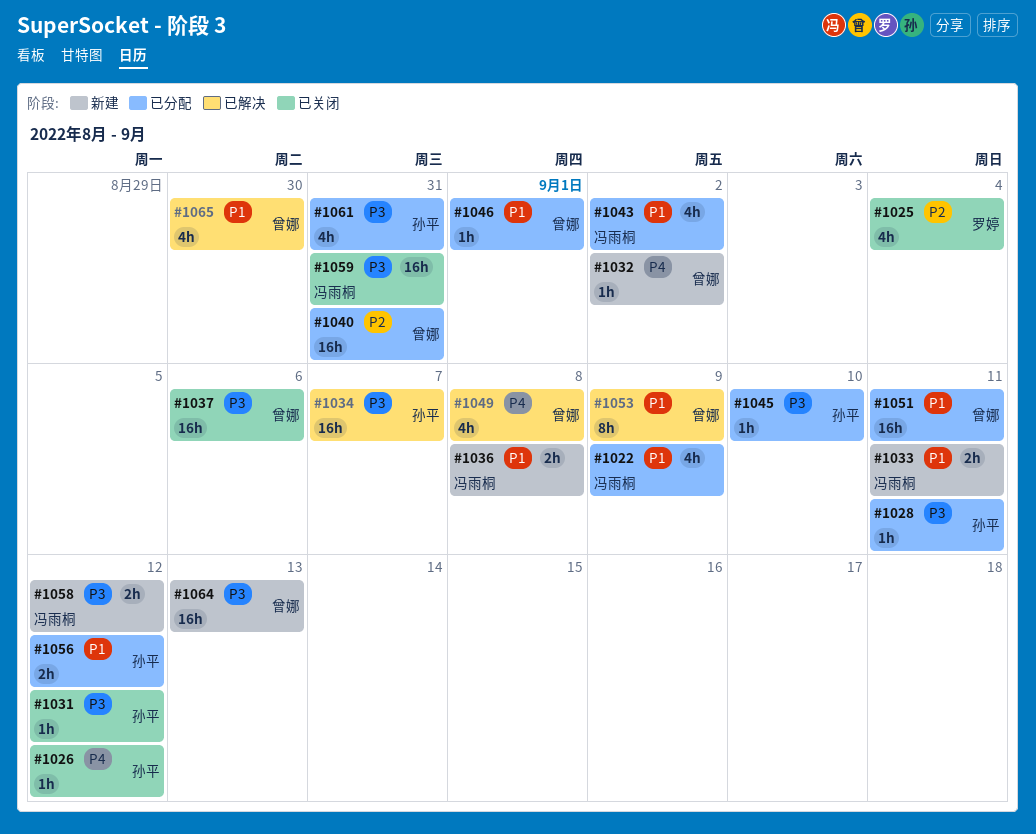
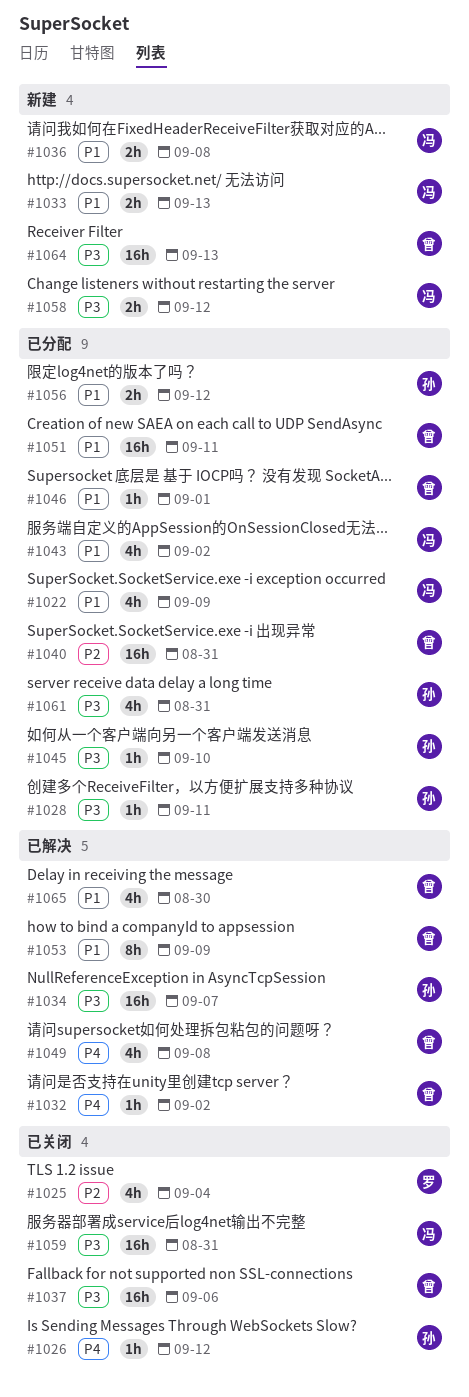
#1031: present -> none
#1032, status: 新建 -> 已解决
#1033, due: Sep 11 -> Sep 13

